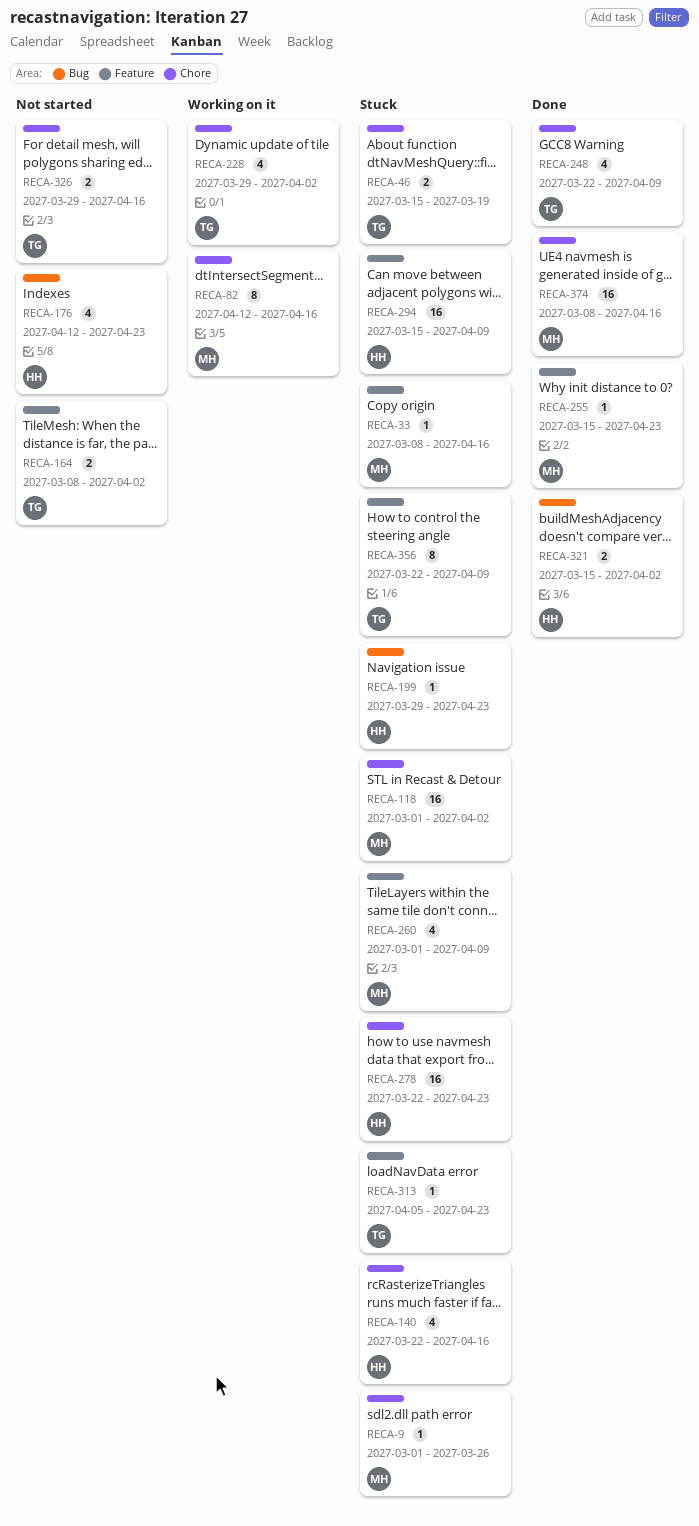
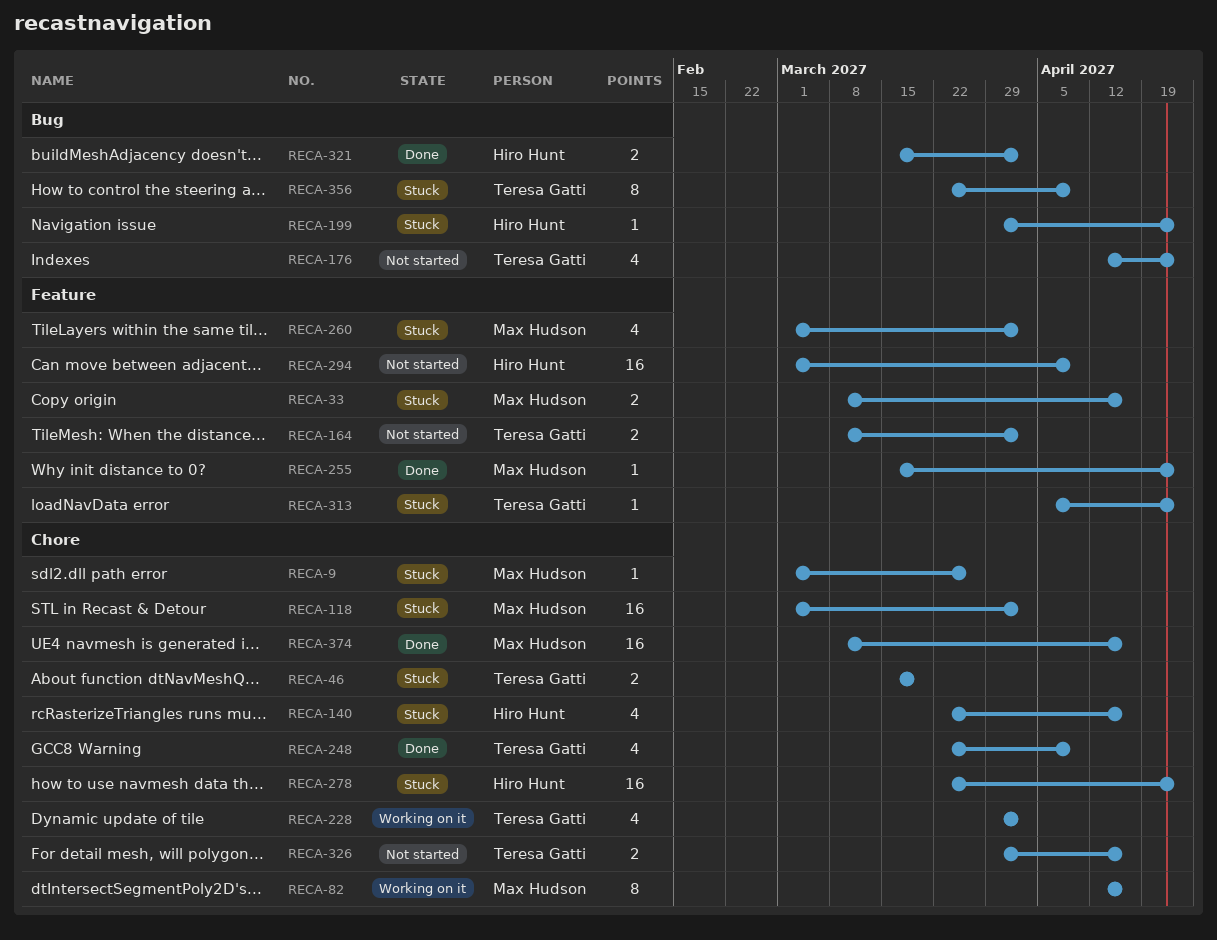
RECA-33, estimate: 1 -> 2
RECA-176, owner: Hiro Hunt -> Teresa Gatti
RECA-260, due: Apr 9 -> Apr 2
RECA-294, status: Stuck -> Not started
RECA-294, start: Mar 15 -> Mar 1
RECA-356, label: Feature -> Bug

